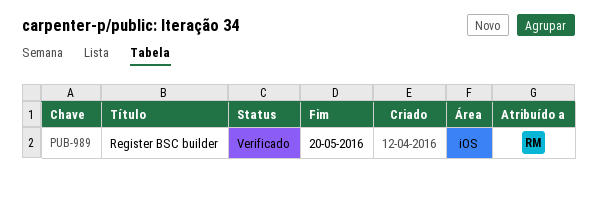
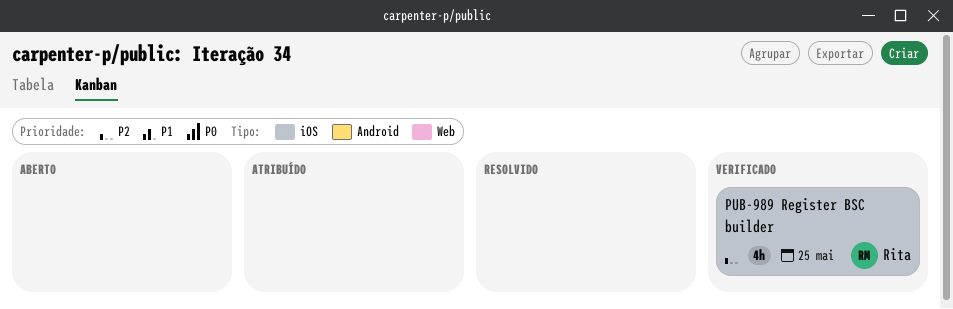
PUB-989, due: May 20 -> May 25

